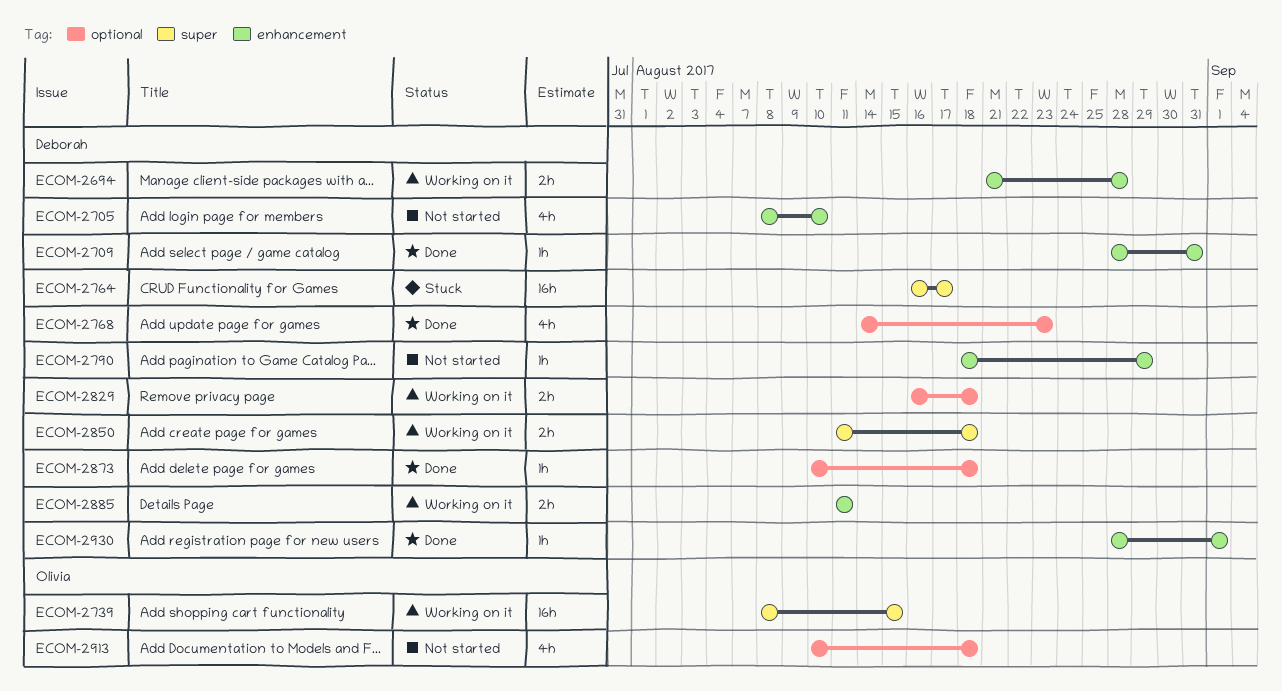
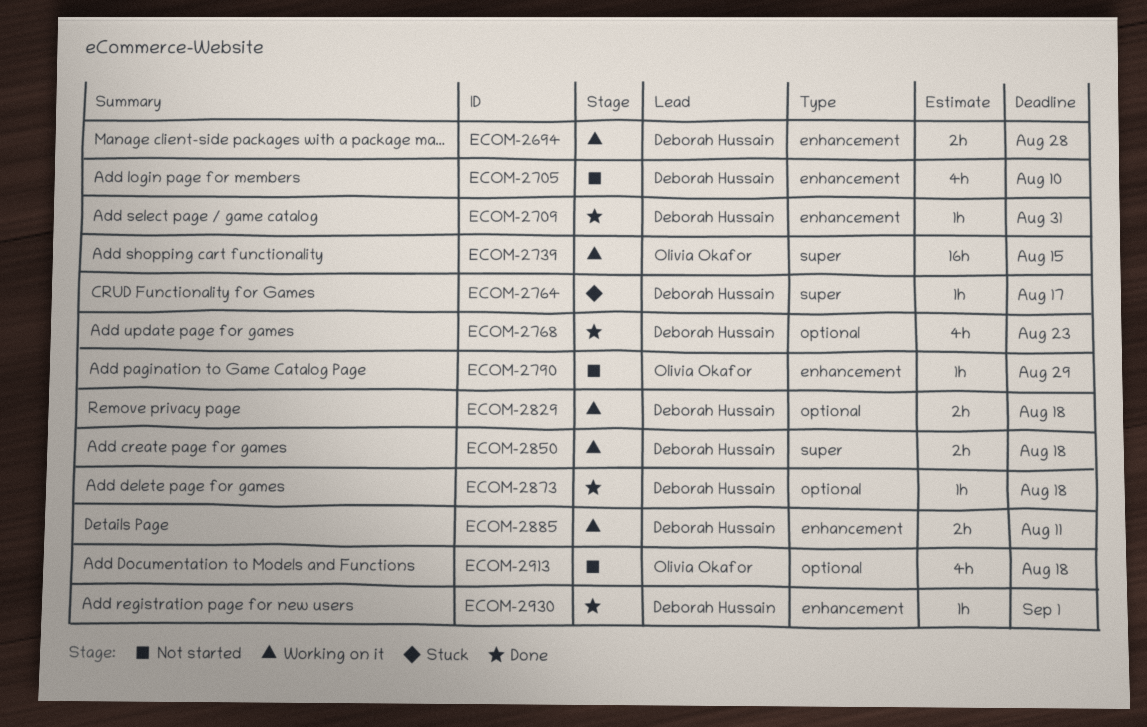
ECOM-2764, estimate: 16h -> 1h
ECOM-2790, owner: Deborah Hussain -> Olivia Okafor

